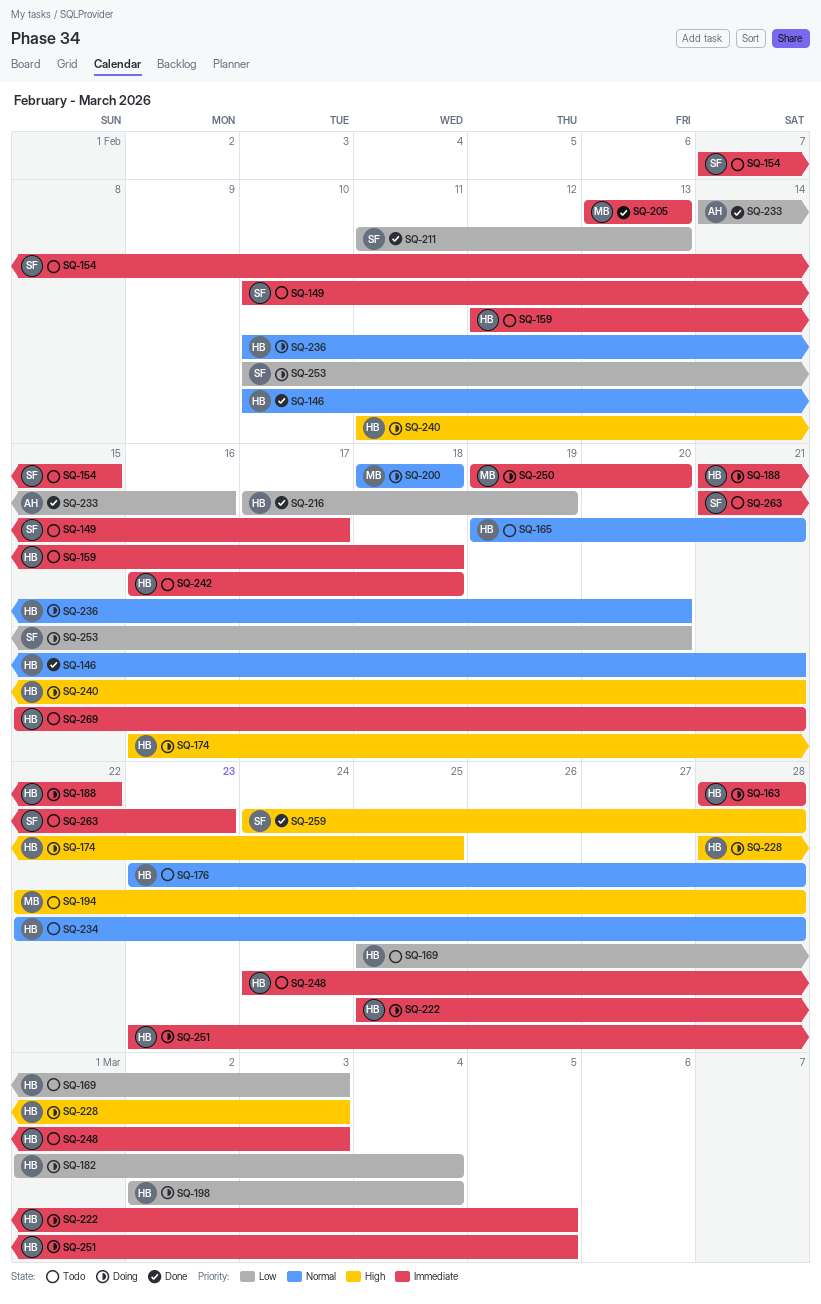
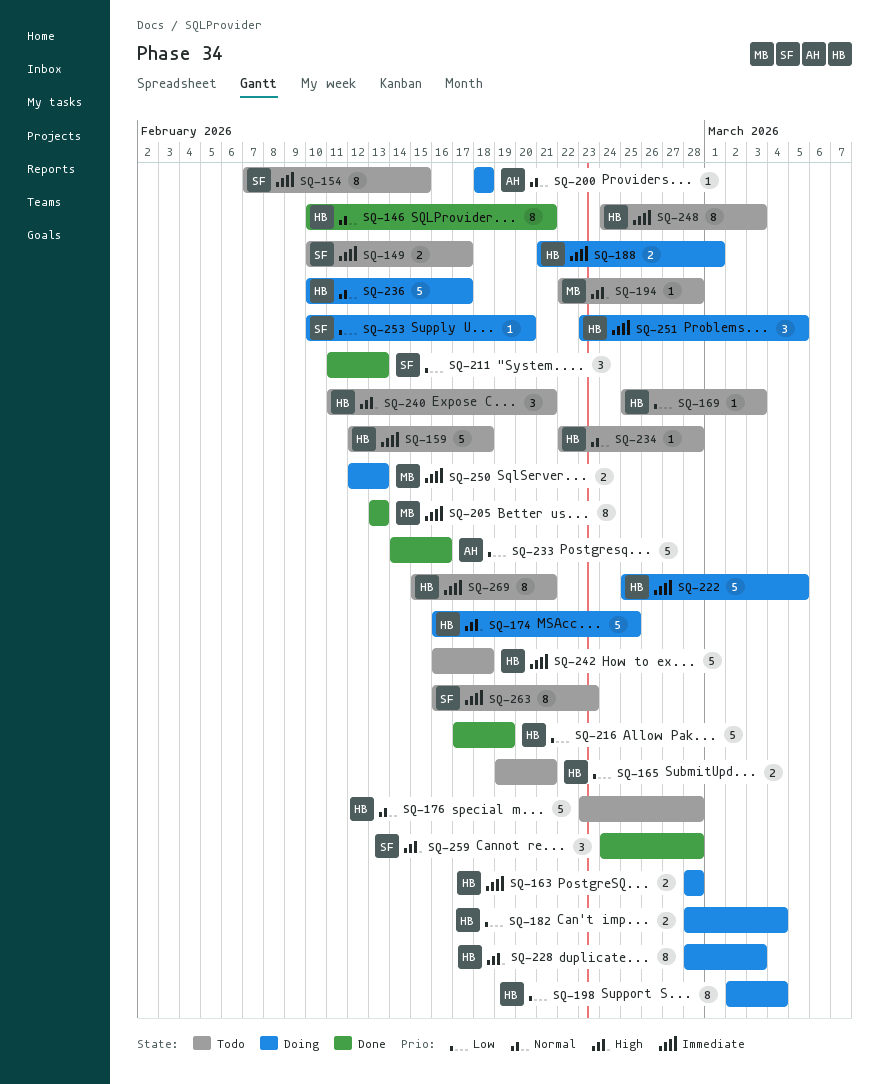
SQ-165, priority: Normal -> Low
SQ-182, start: Mar 1 -> Feb 28
SQ-188, due: Feb 22 -> Mar 1
SQ-200, owner: MB -> AH
SQ-236, due: Feb 20 -> Feb 17
SQ-240, status: Doing -> Todo
SQ-250, start: Feb 19 -> Feb 12
SQ-250, due: Feb 20 -> Feb 13
SQ-263, start: Feb 21 -> Feb 16

